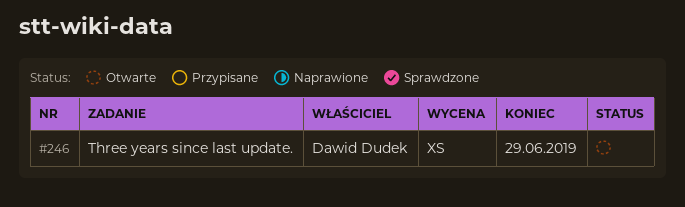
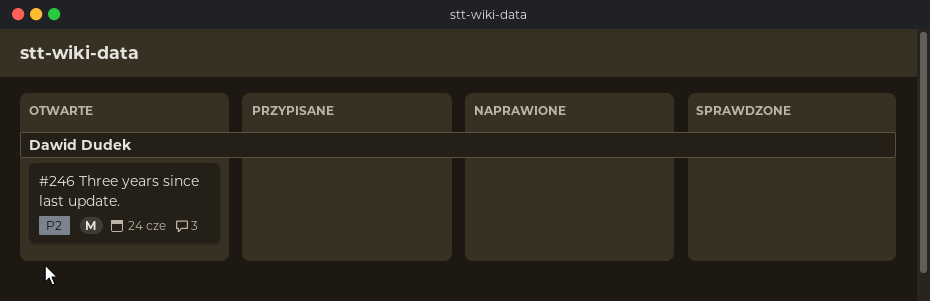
#246, estimate: XS -> M
#246, due: Jun 29 -> Jun 24

